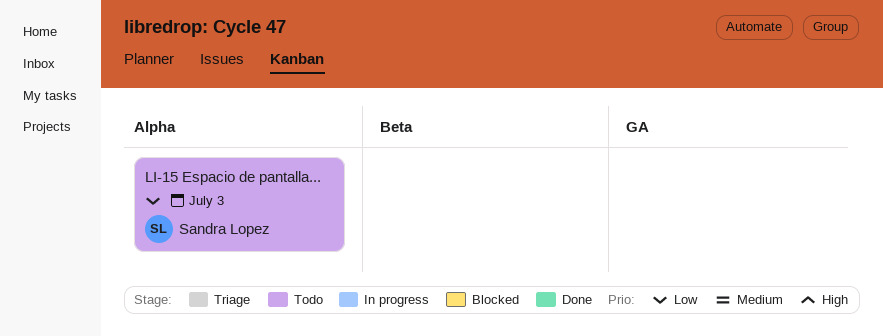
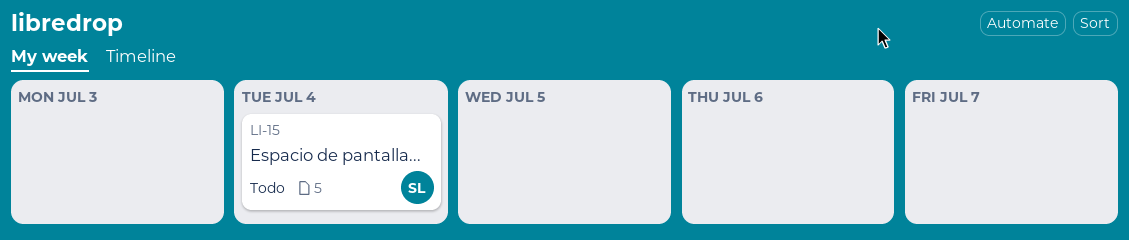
LI-15, due: Jul 3 -> Jul 4

